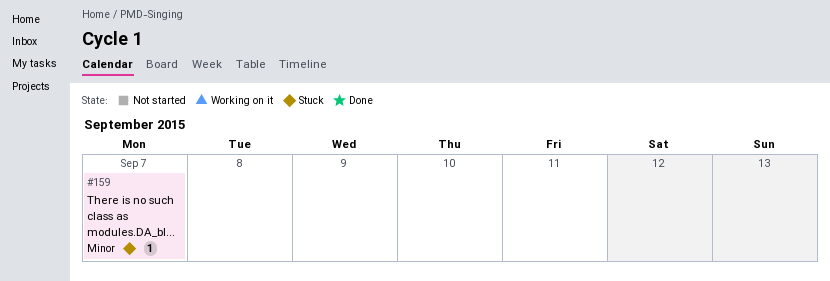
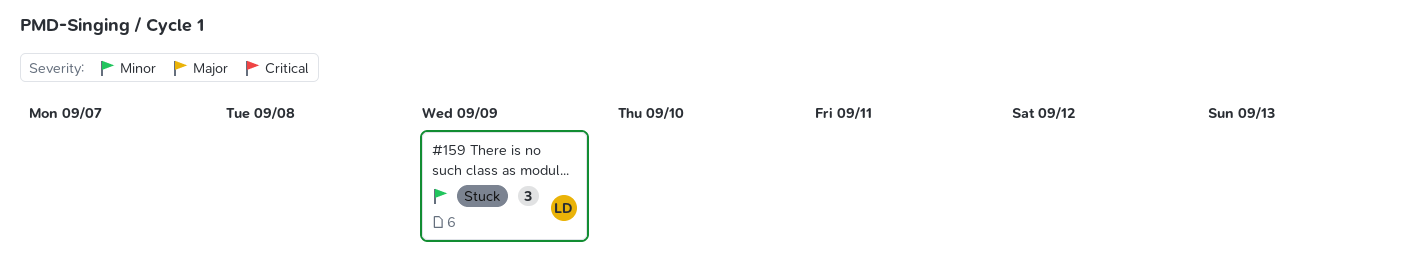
#159, estimate: 1 -> 3
#159, due: Sep 7 -> Sep 9

